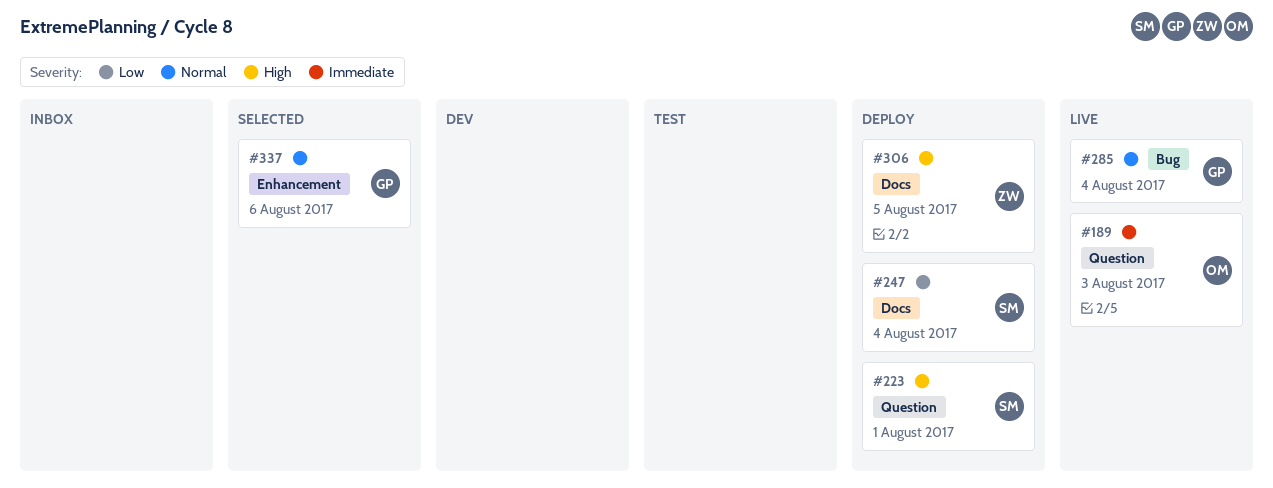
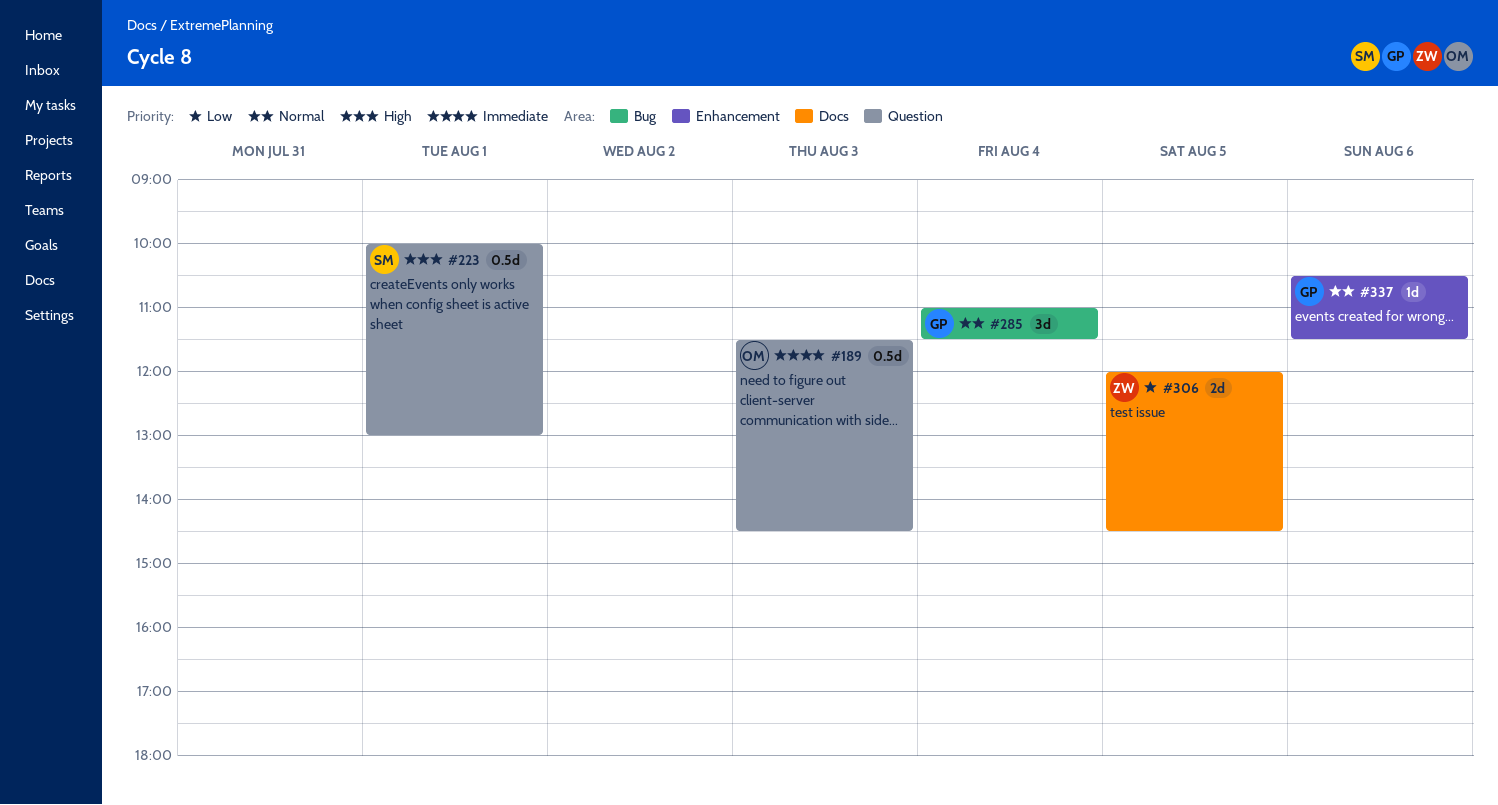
#247: present -> none
#306, priority: High -> Low

